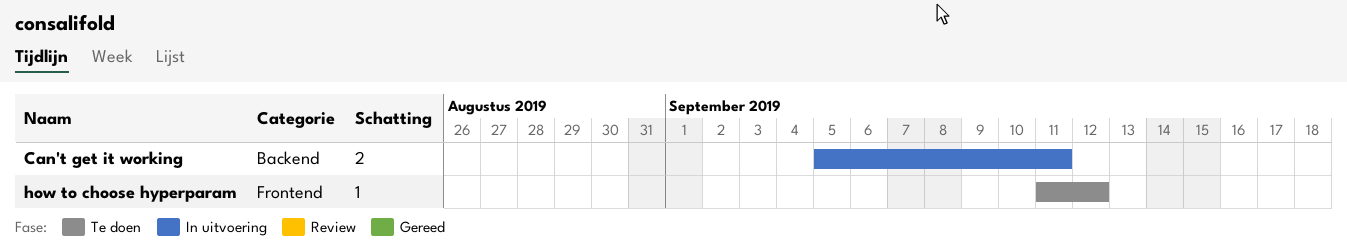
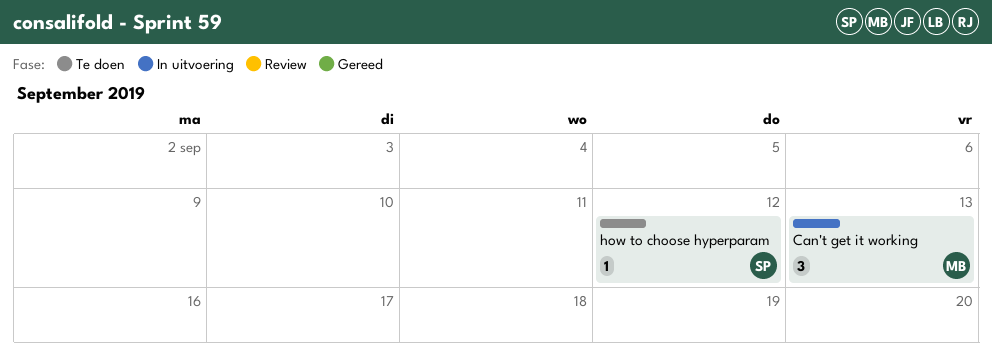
Can't get it working, estimate: 2 -> 3
Can't get it working, due: Sep 11 -> Sep 13

